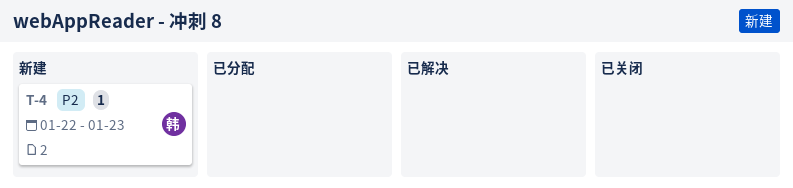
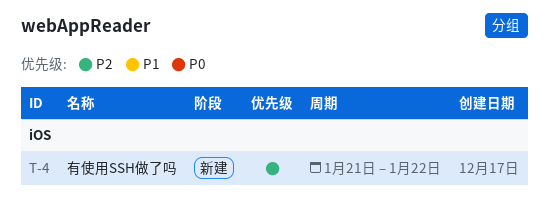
T-4, start: Jan 22 -> Jan 21
T-4, due: Jan 23 -> Jan 22

